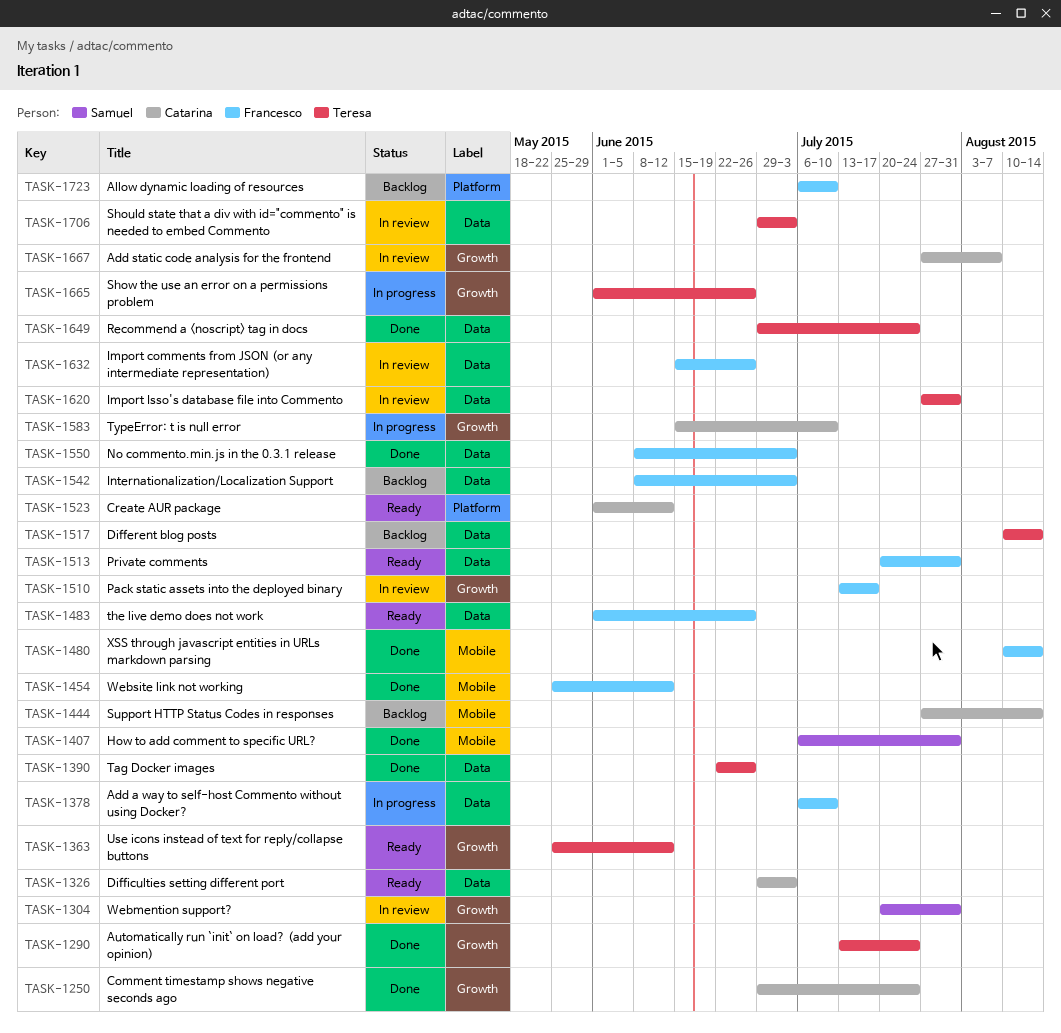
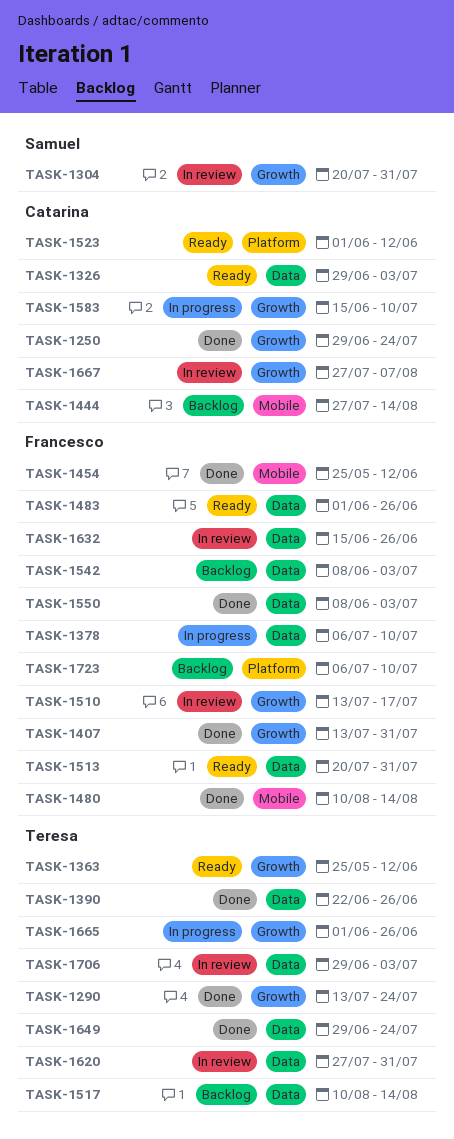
TASK-1407, owner: Samuel -> Francesco
TASK-1407, label: Mobile -> Growth
TASK-1407, start: Jul 6 -> Jul 13

